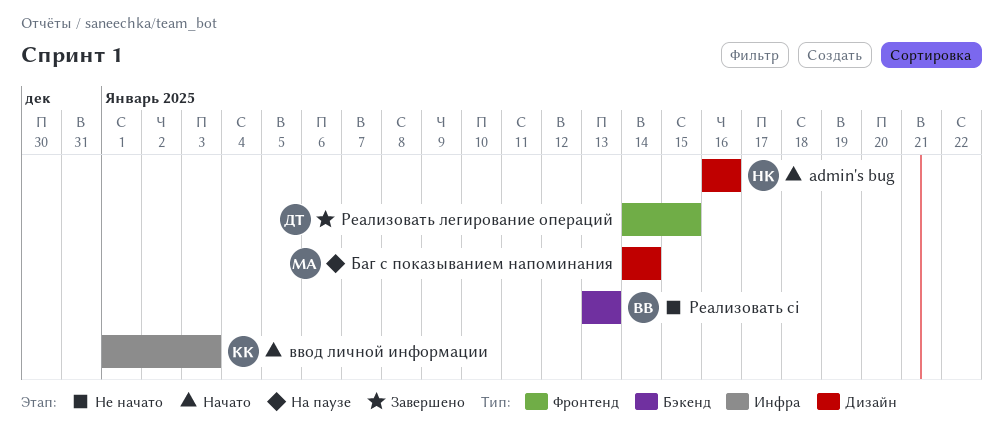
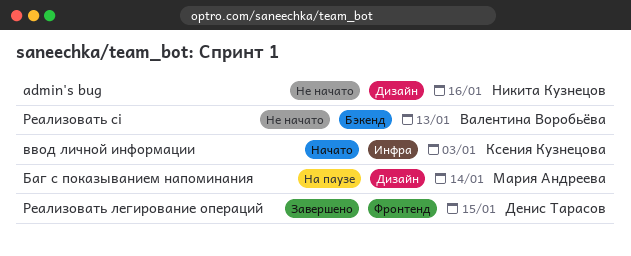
admin's bug, status: Начато -> Не начато

